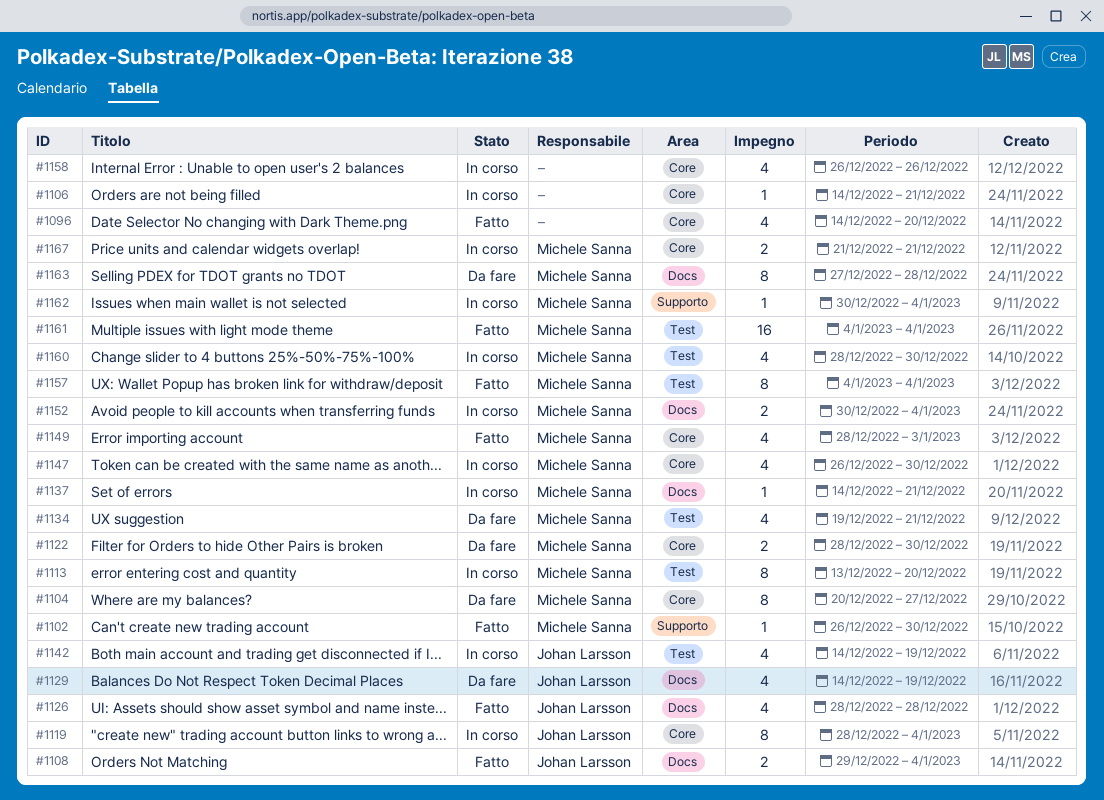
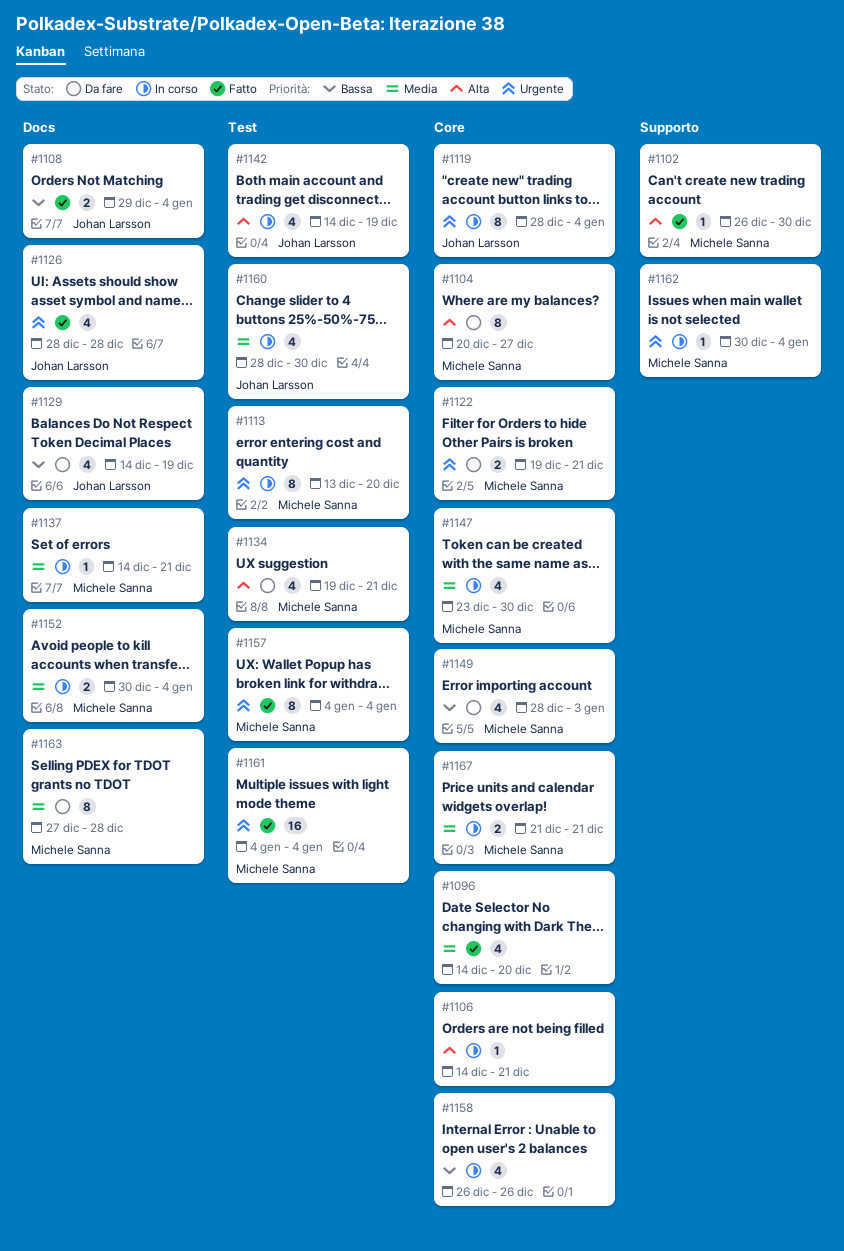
#1122, start: Dec 28 -> Dec 19
#1122, due: Dec 30 -> Dec 21
#1147, start: Dec 26 -> Dec 23
#1149, status: Fatto -> Da fare
#1160, owner: Michele Sanna -> Johan Larsson

